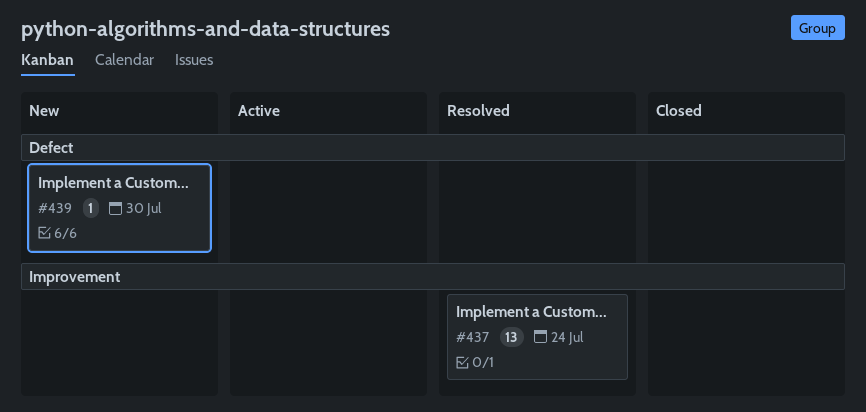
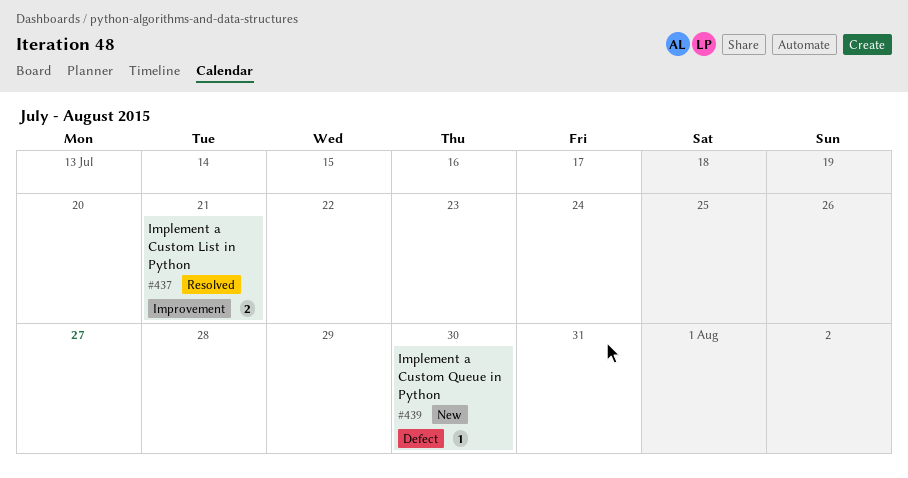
#437, estimate: 13 -> 2
#437, due: Jul 24 -> Jul 21

